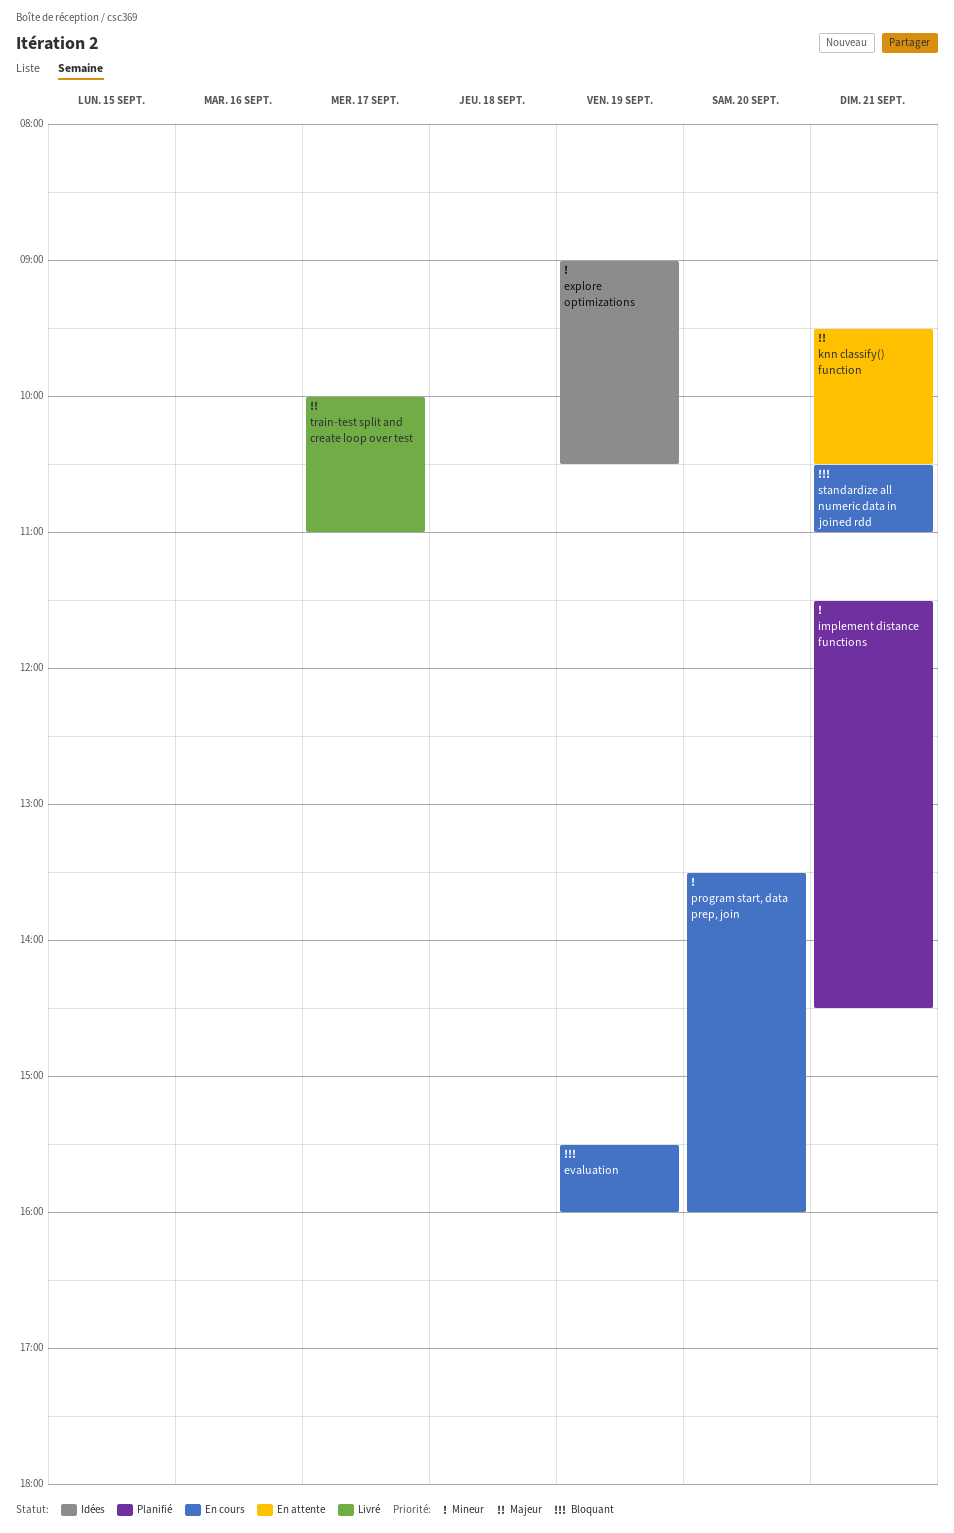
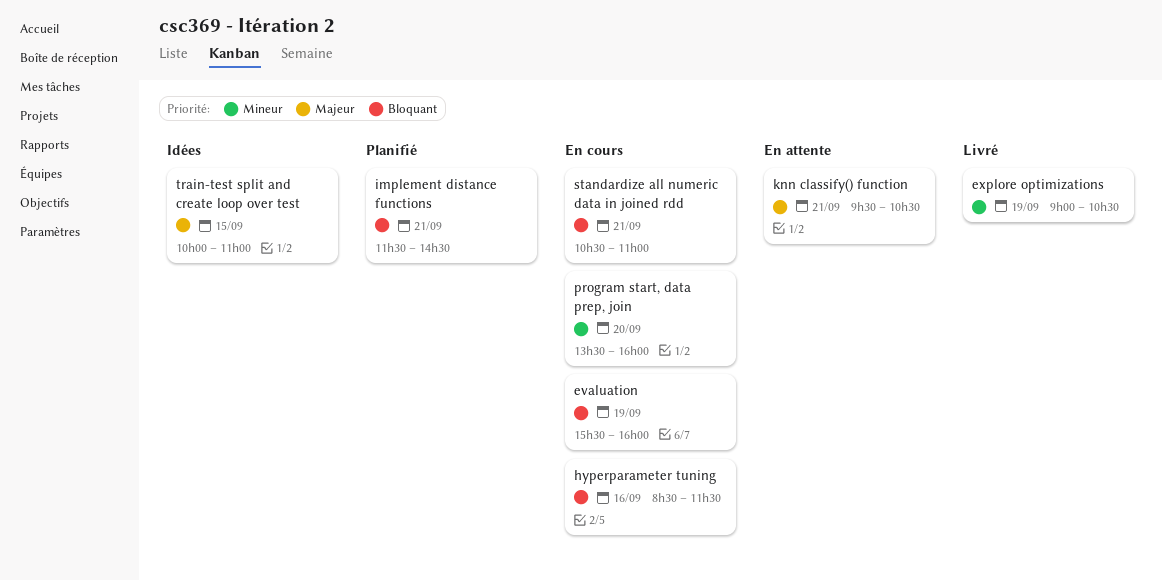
explore optimizations, status: Idées -> Livré
hyperparameter tuning: none -> present
implement distance functions, priority: Mineur -> Bloquant
train-test split and create loop over test, status: Livré -> Idées
train-test split and create loop over test, day: Sep 17 -> Sep 15

